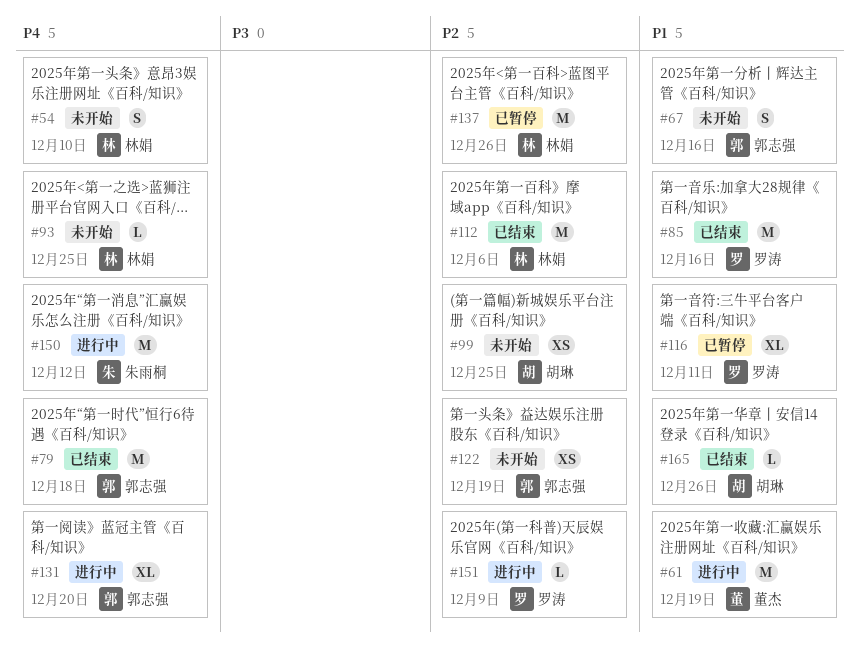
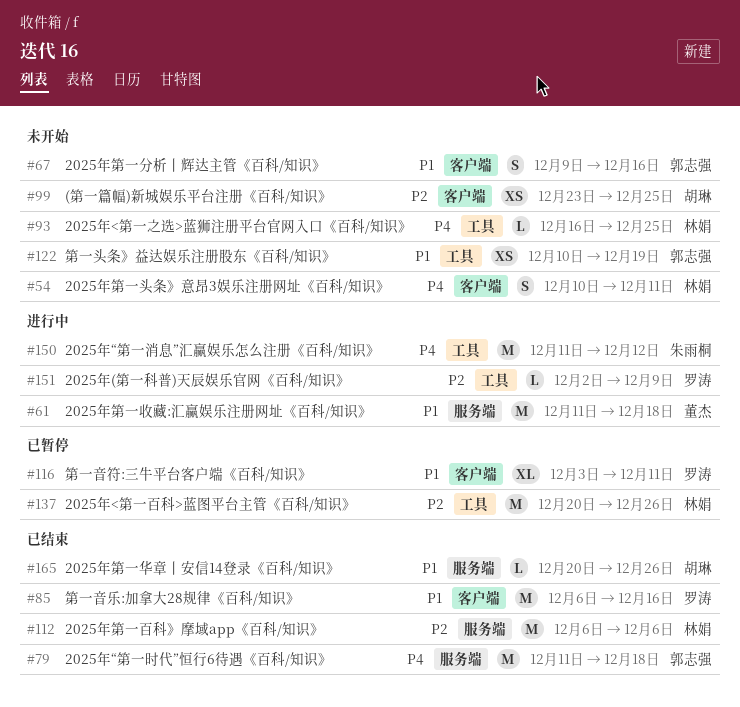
#54, due: Dec 10 -> Dec 11
#61, due: Dec 19 -> Dec 18
#122, priority: P2 -> P1
#131: present -> none

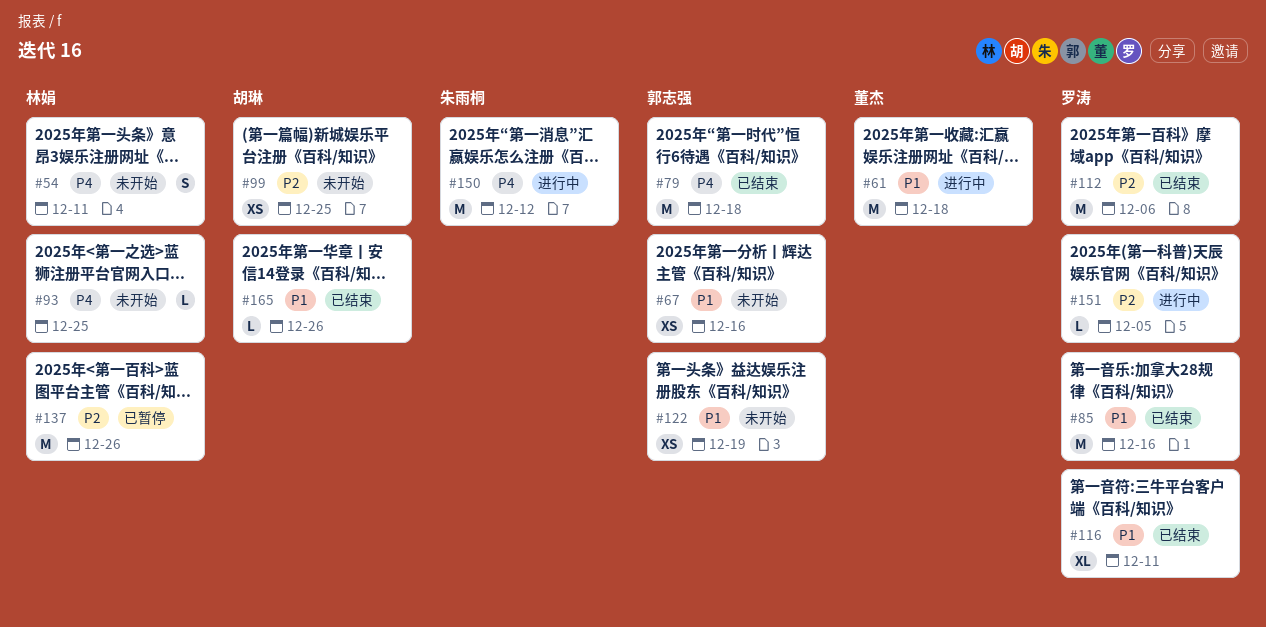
#67, estimate: S -> XS
#112, owner: 林娟 -> 罗涛
#116, status: 已暂停 -> 已结束
#151, due: Dec 9 -> Dec 5

